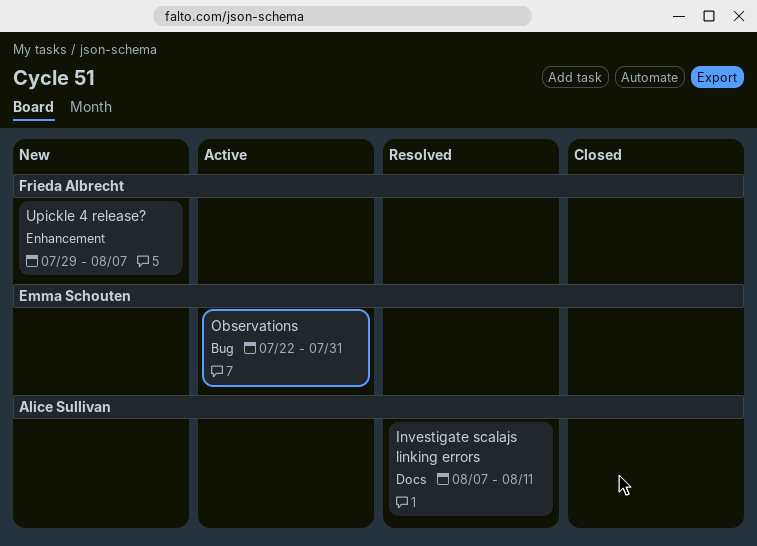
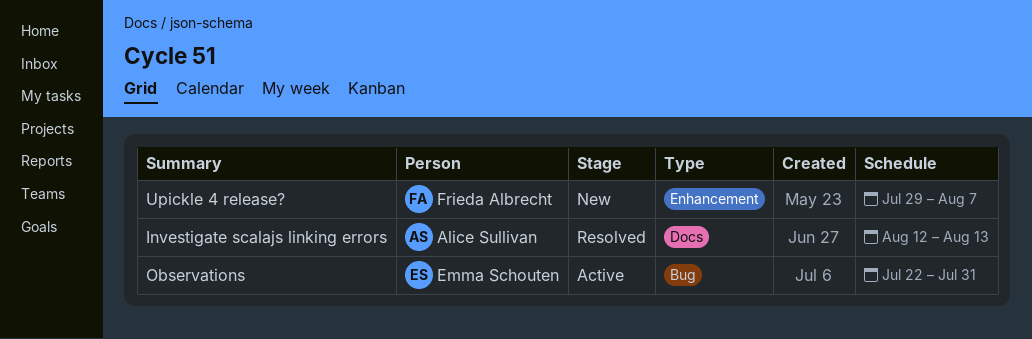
Investigate scalajs linking errors, start: Aug 7 -> Aug 12
Investigate scalajs linking errors, due: Aug 11 -> Aug 13

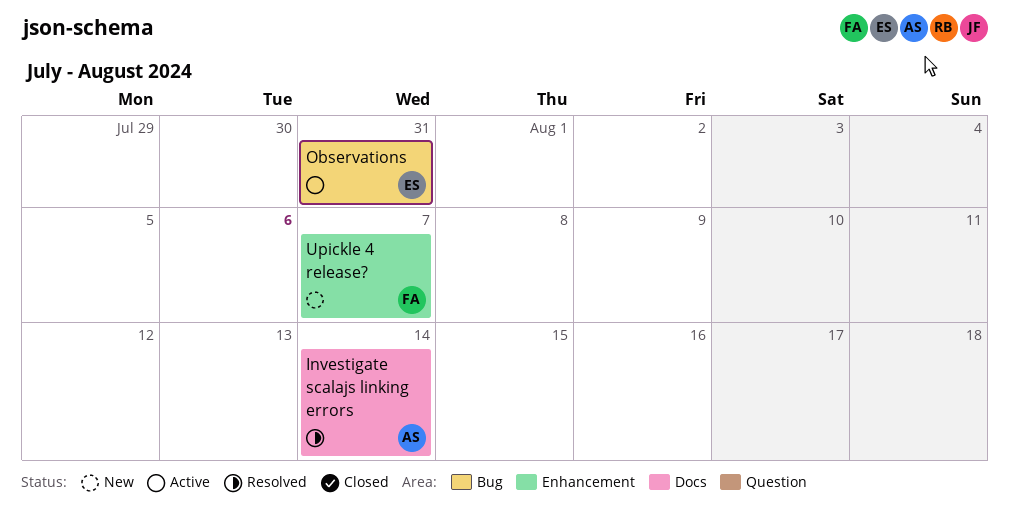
Investigate scalajs linking errors, due: Aug 13 -> Aug 14

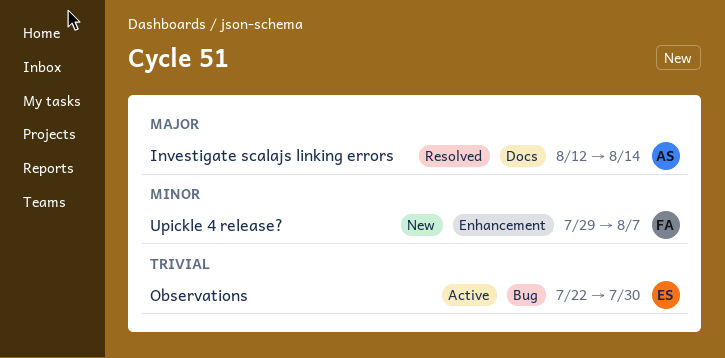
Observations, due: Jul 31 -> Jul 30

